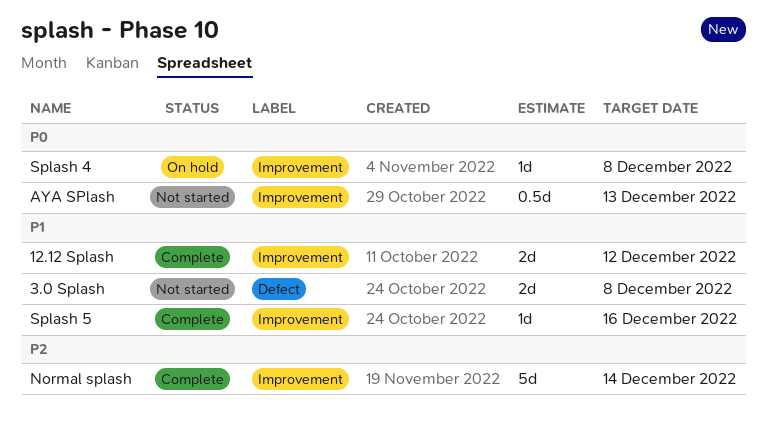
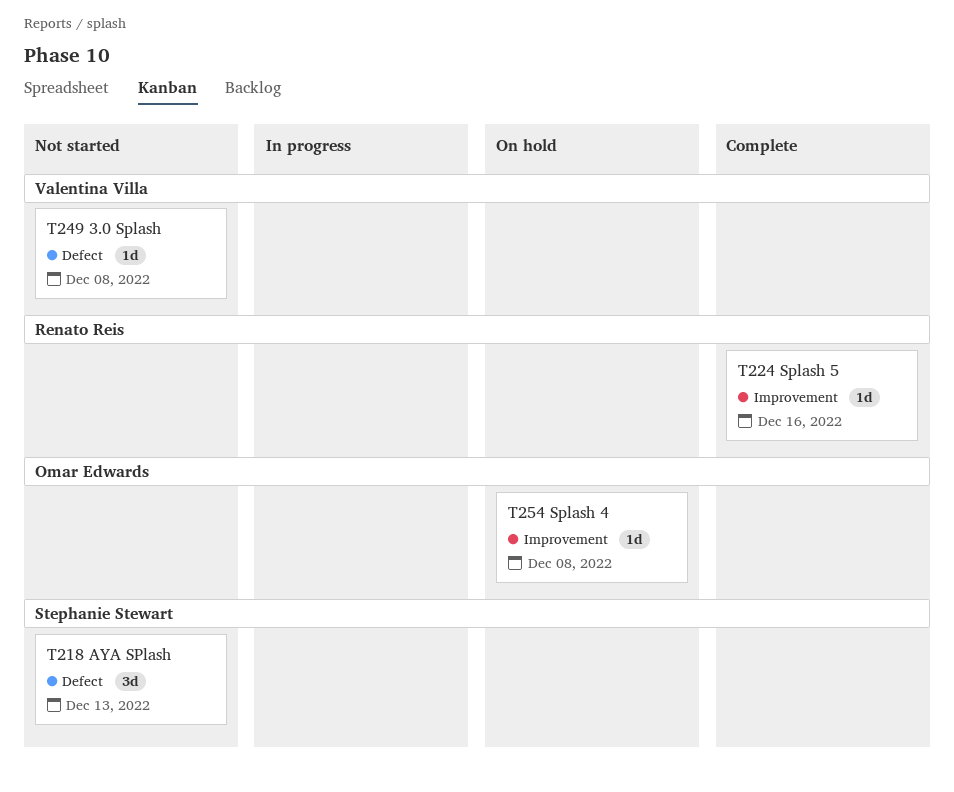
12.12 Splash: present -> none
3.0 Splash, estimate: 2d -> 1d
AYA SPlash, label: Improvement -> Defect
AYA SPlash, estimate: 0.5d -> 3d
Normal splash: present -> none

